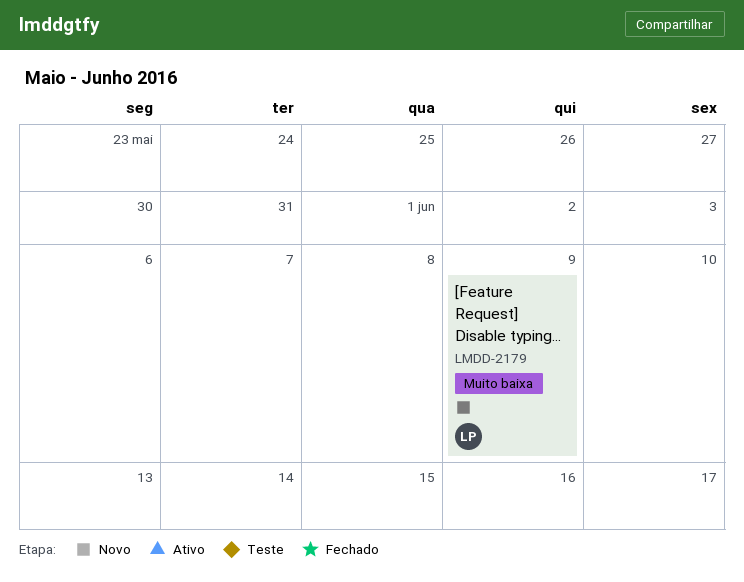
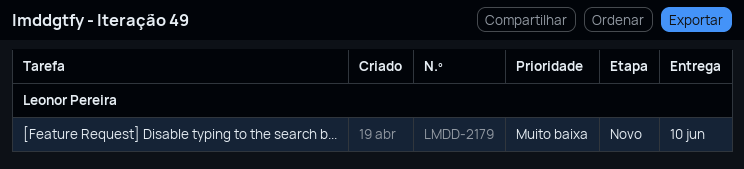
LMDD-2179, due: Jun 9 -> Jun 10

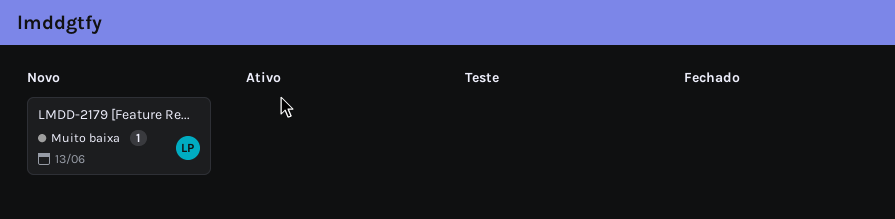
LMDD-2179, due: Jun 10 -> Jun 13

